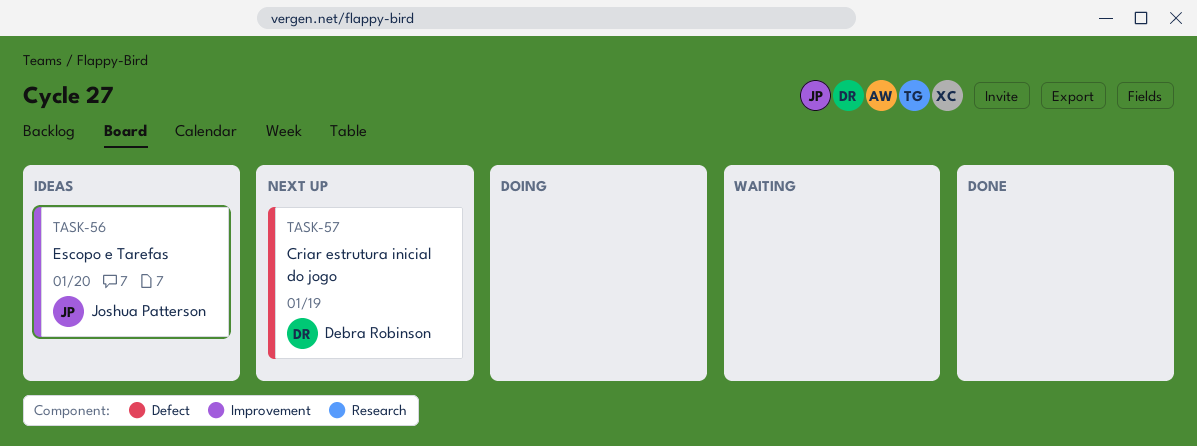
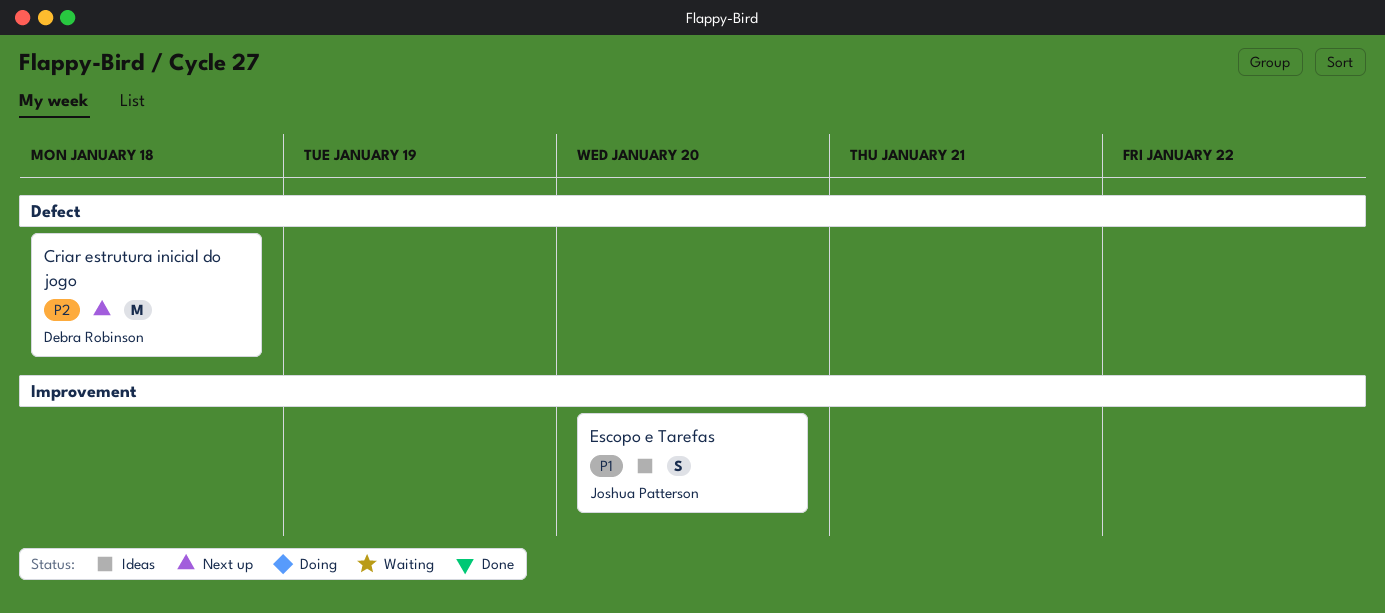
Criar estrutura inicial do jogo, due: Jan 19 -> Jan 18

